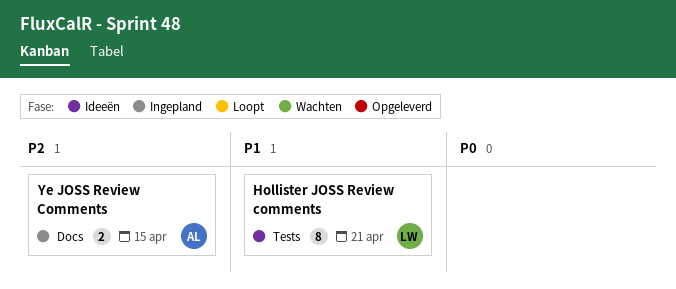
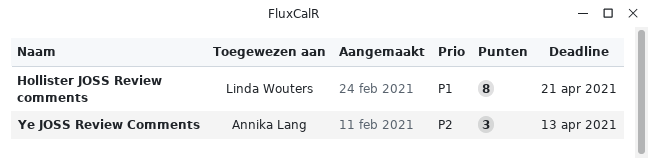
Ye JOSS Review Comments, estimate: 2 -> 3
Ye JOSS Review Comments, due: Apr 15 -> Apr 13

